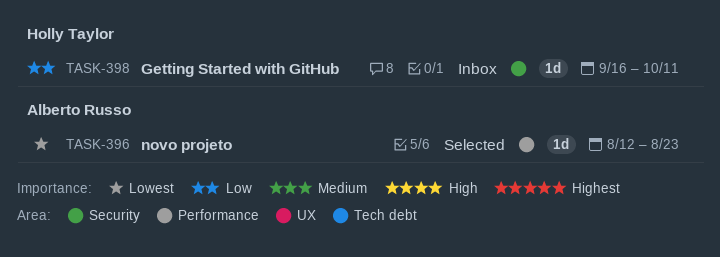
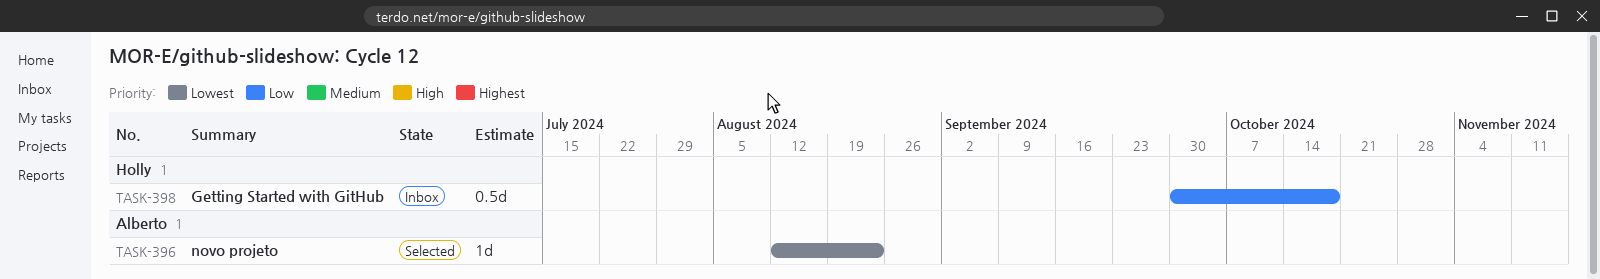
TASK-398, estimate: 1d -> 0.5d
TASK-398, start: Sep 16 -> Sep 30
TASK-398, due: Oct 11 -> Oct 18

